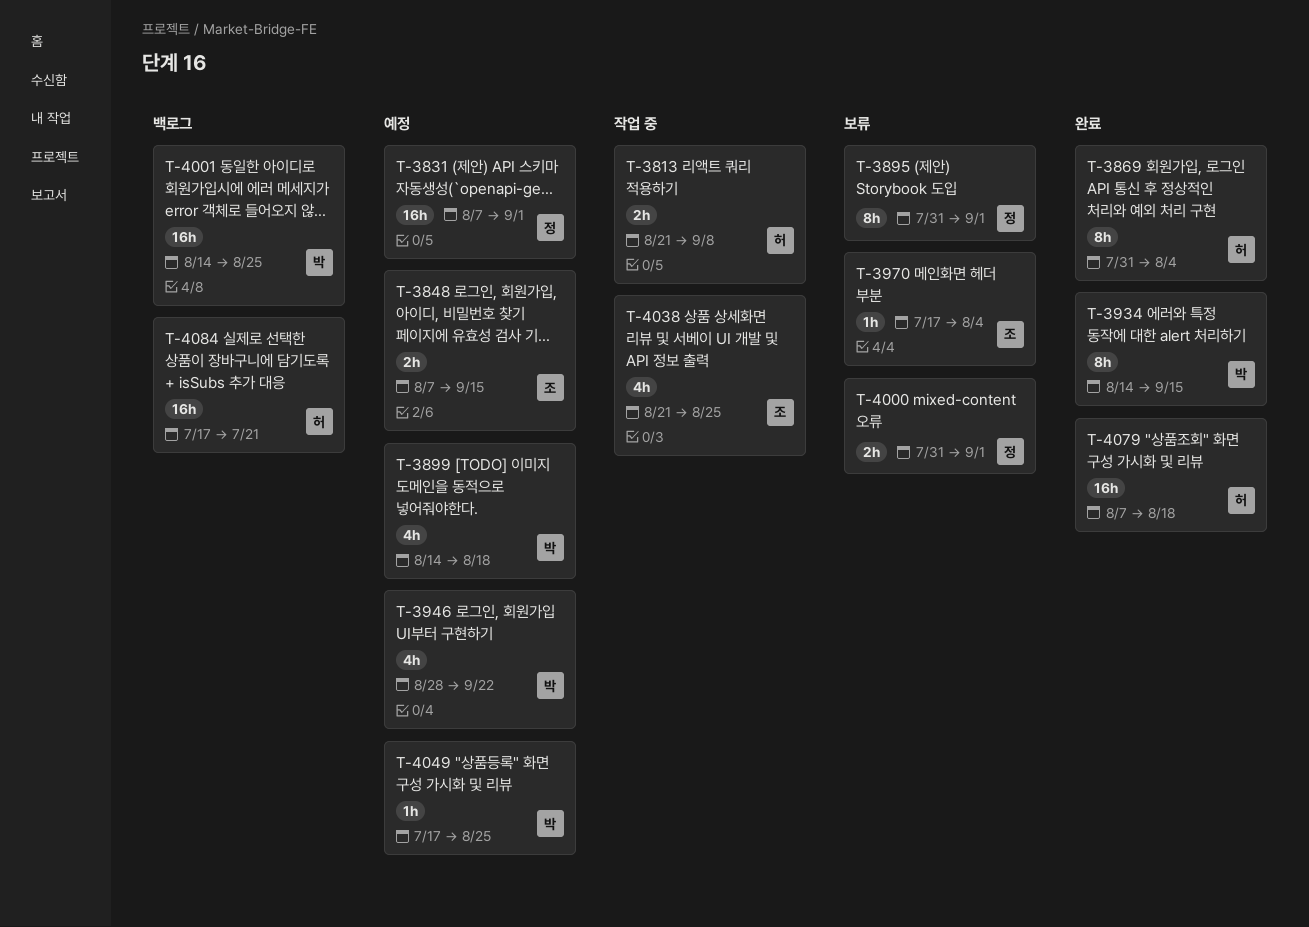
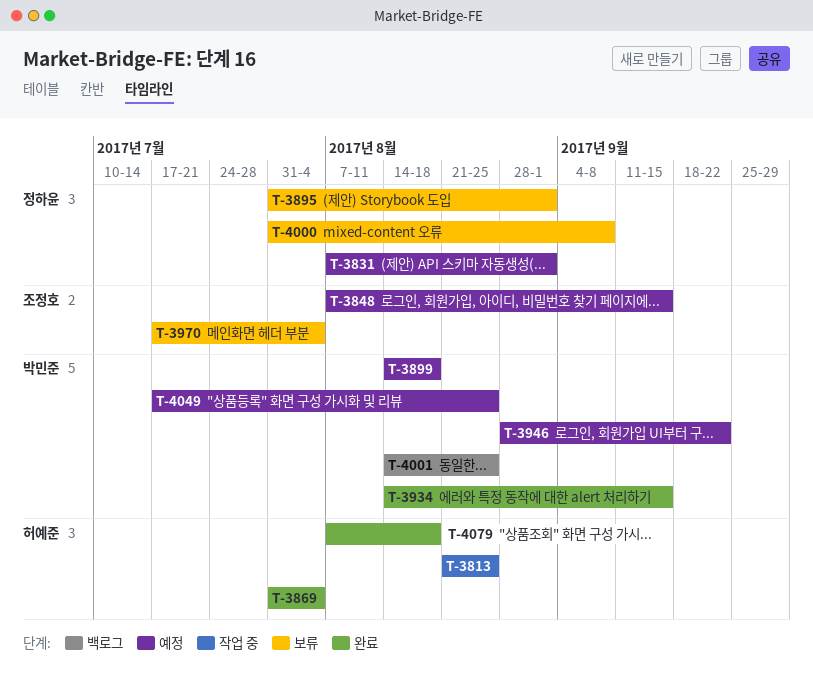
T-3813, due: Sep 8 -> Aug 25
T-4000, due: Sep 1 -> Sep 8
T-4038: present -> none
T-4084: present -> none

